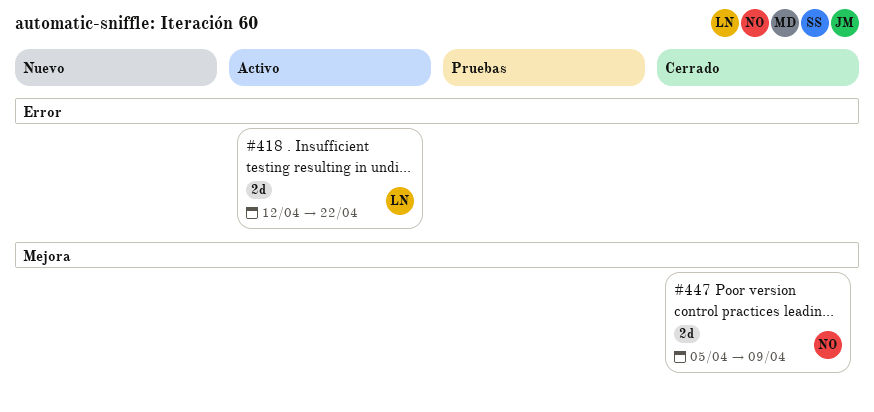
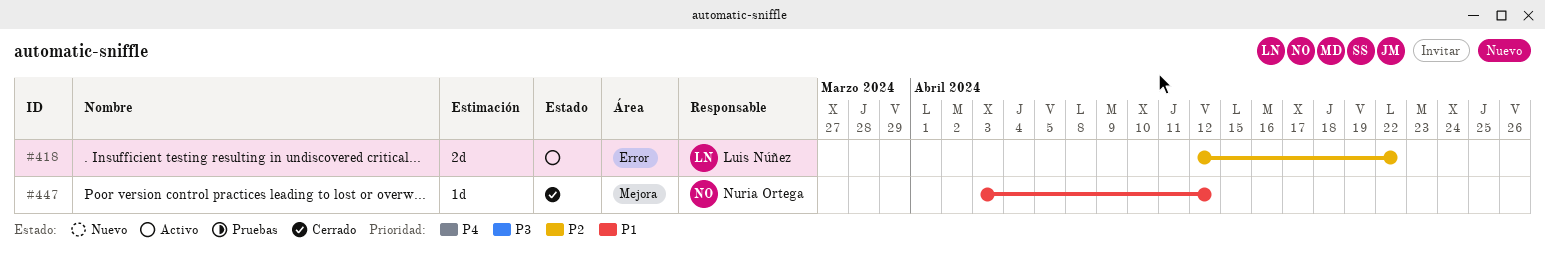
#447, estimate: 2d -> 1d
#447, start: Apr 5 -> Apr 3
#447, due: Apr 9 -> Apr 12

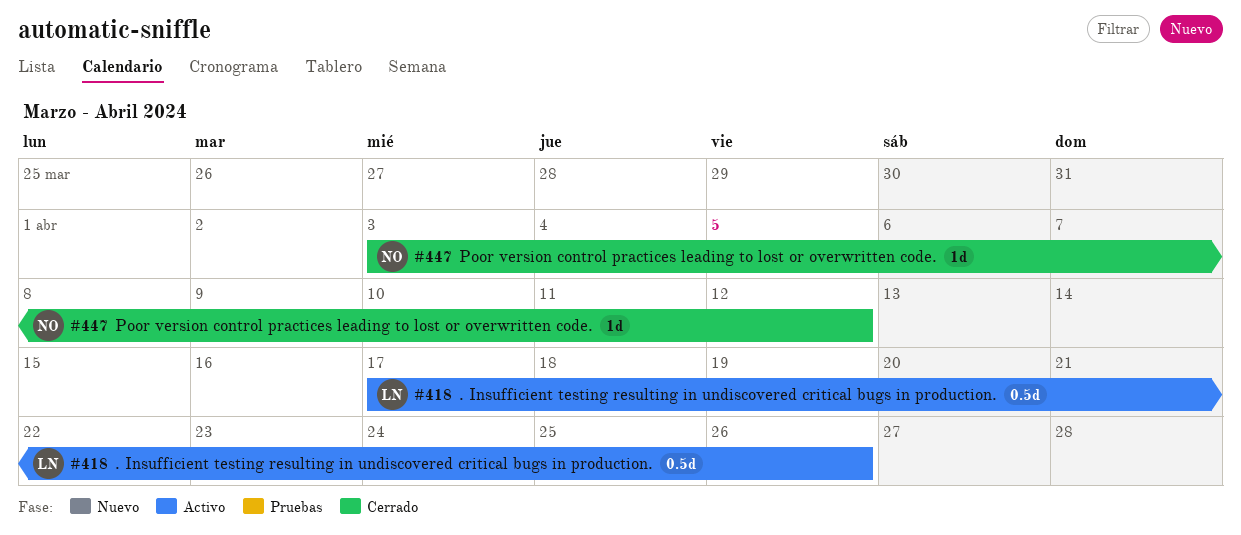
#418, estimate: 2d -> 0.5d
#418, start: Apr 12 -> Apr 17
#418, due: Apr 22 -> Apr 26

